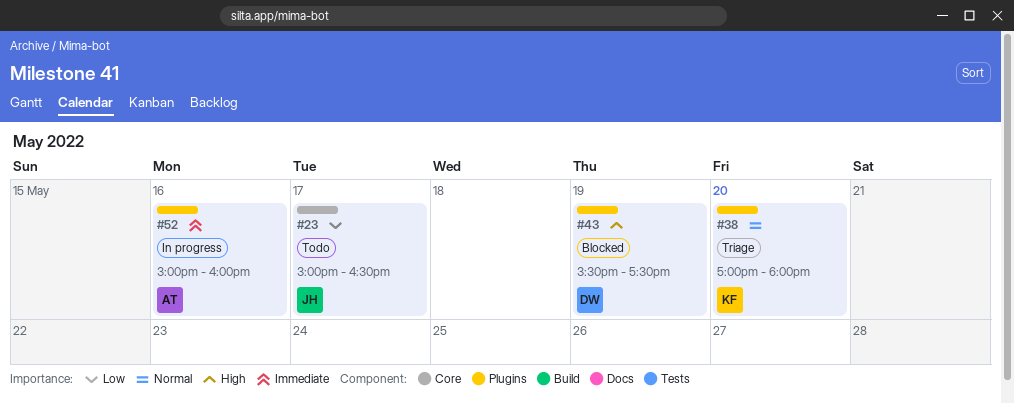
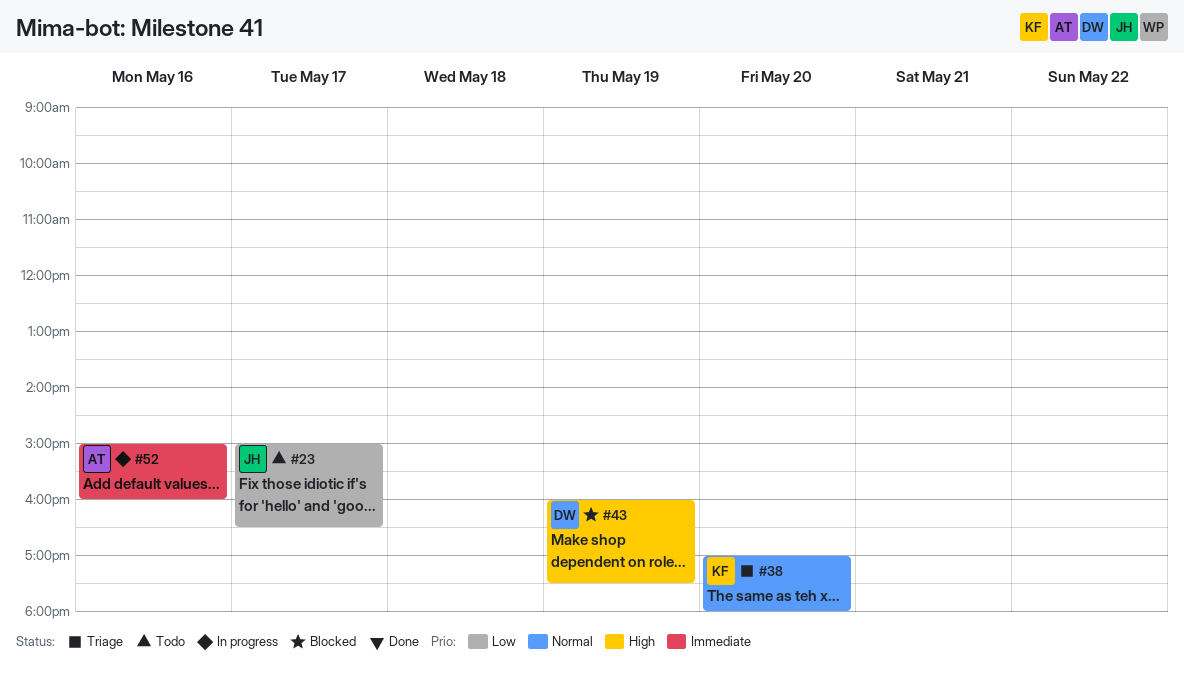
#43, begins: 15:30 -> 16:00

